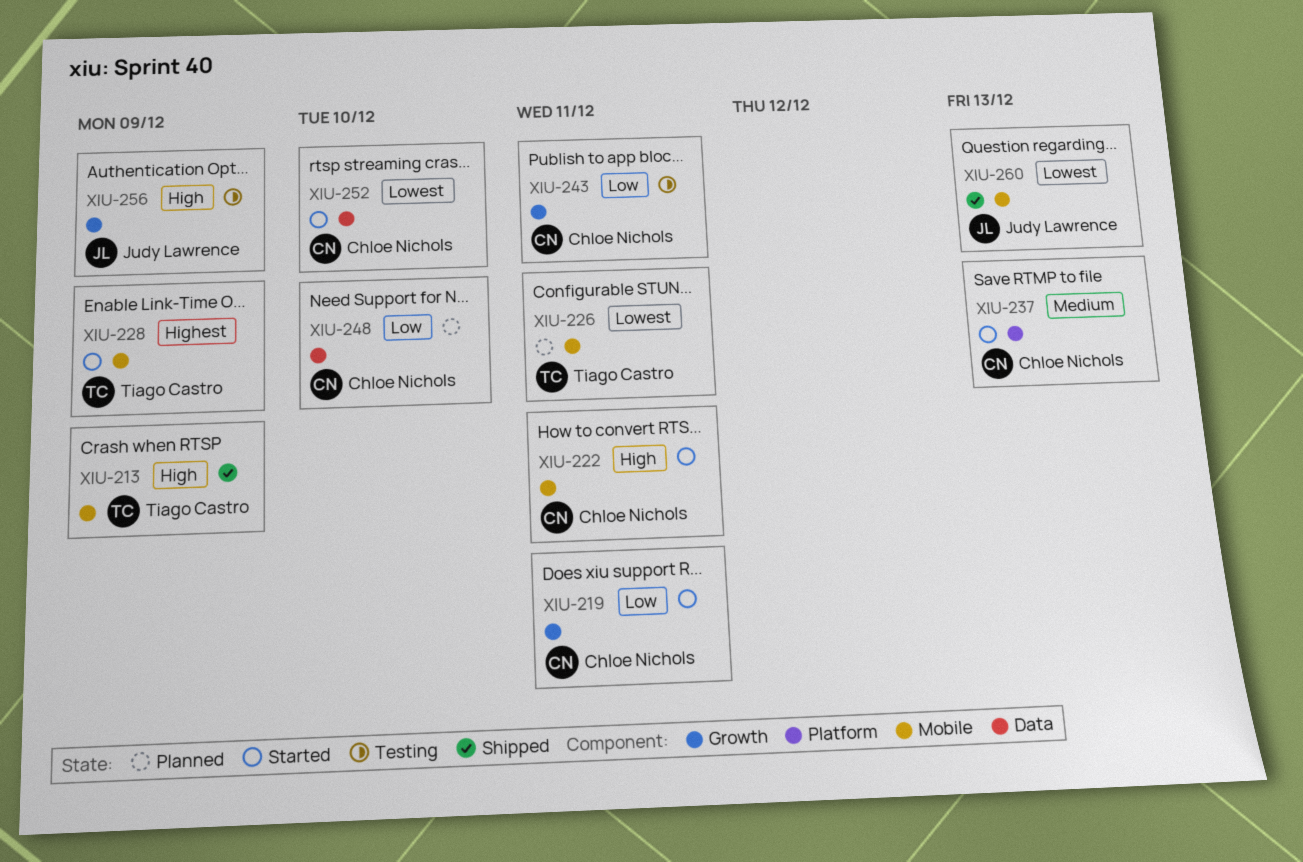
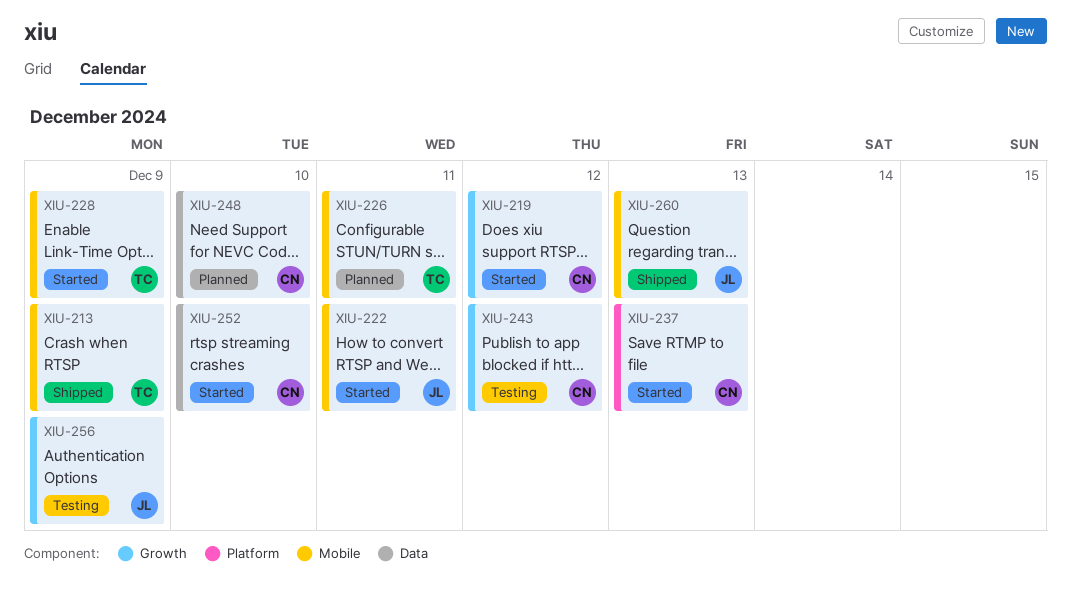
XIU-219, due: Dec 11 -> Dec 12
XIU-222, owner: Chloe Nichols -> Judy Lawrence
XIU-243, due: Dec 11 -> Dec 12

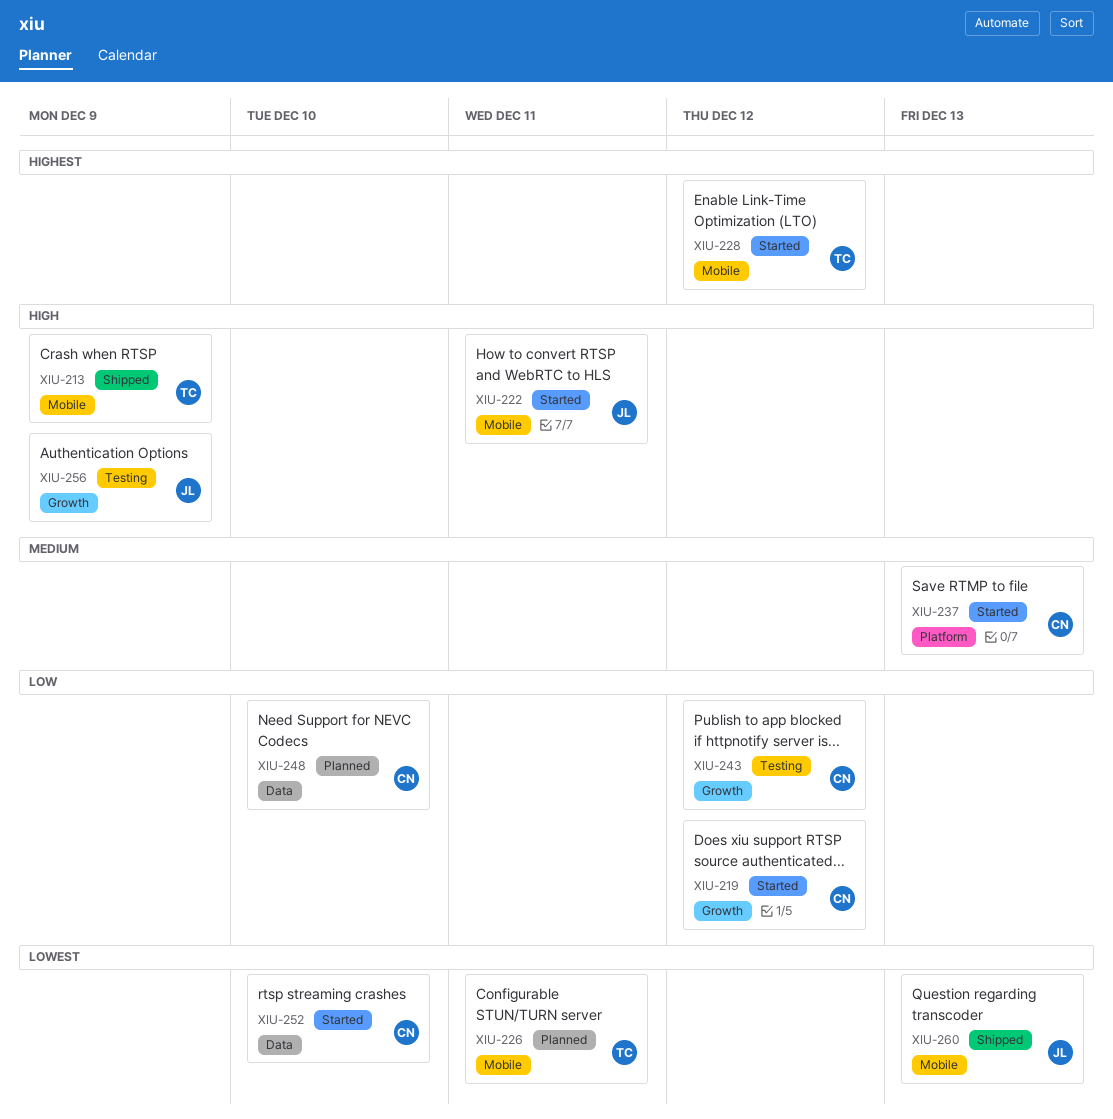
XIU-228, due: Dec 9 -> Dec 12

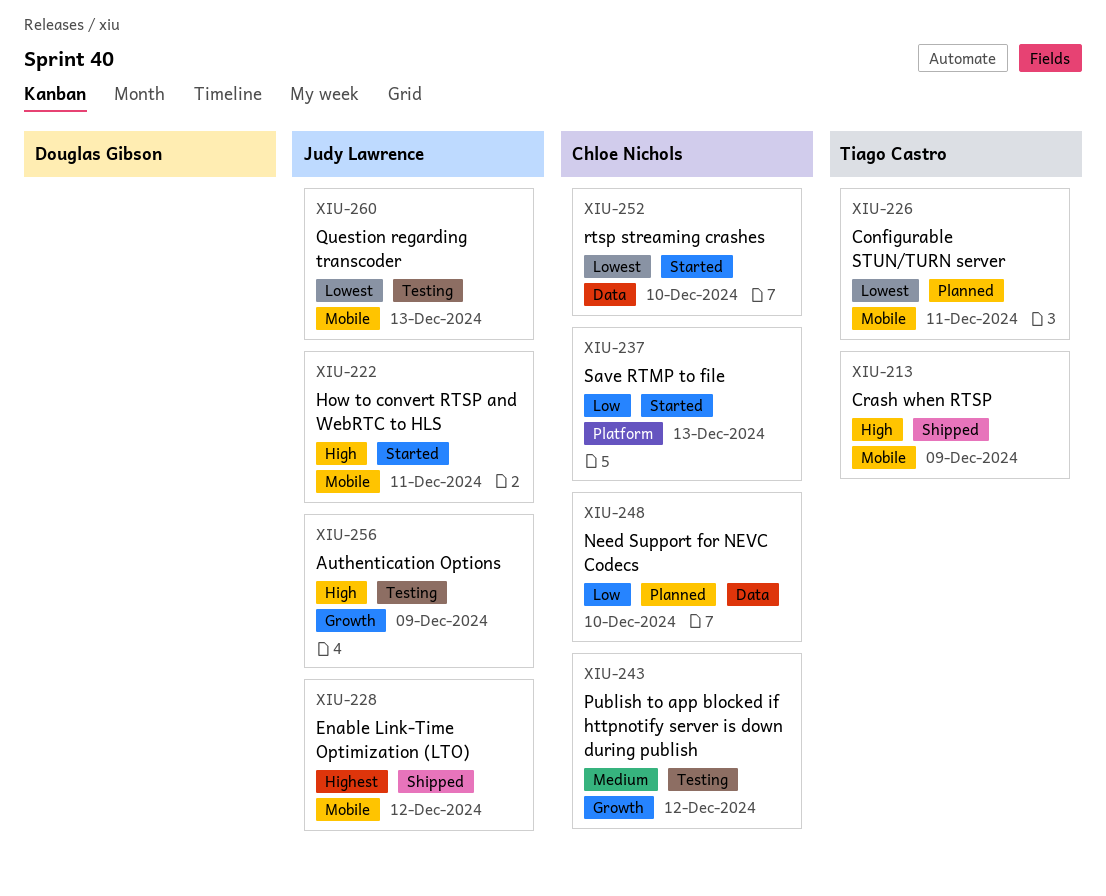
XIU-219: present -> none
XIU-228, status: Started -> Shipped
XIU-228, owner: Tiago Castro -> Judy Lawrence
XIU-237, priority: Medium -> Low
XIU-243, priority: Low -> Medium
XIU-260, status: Shipped -> Testing

